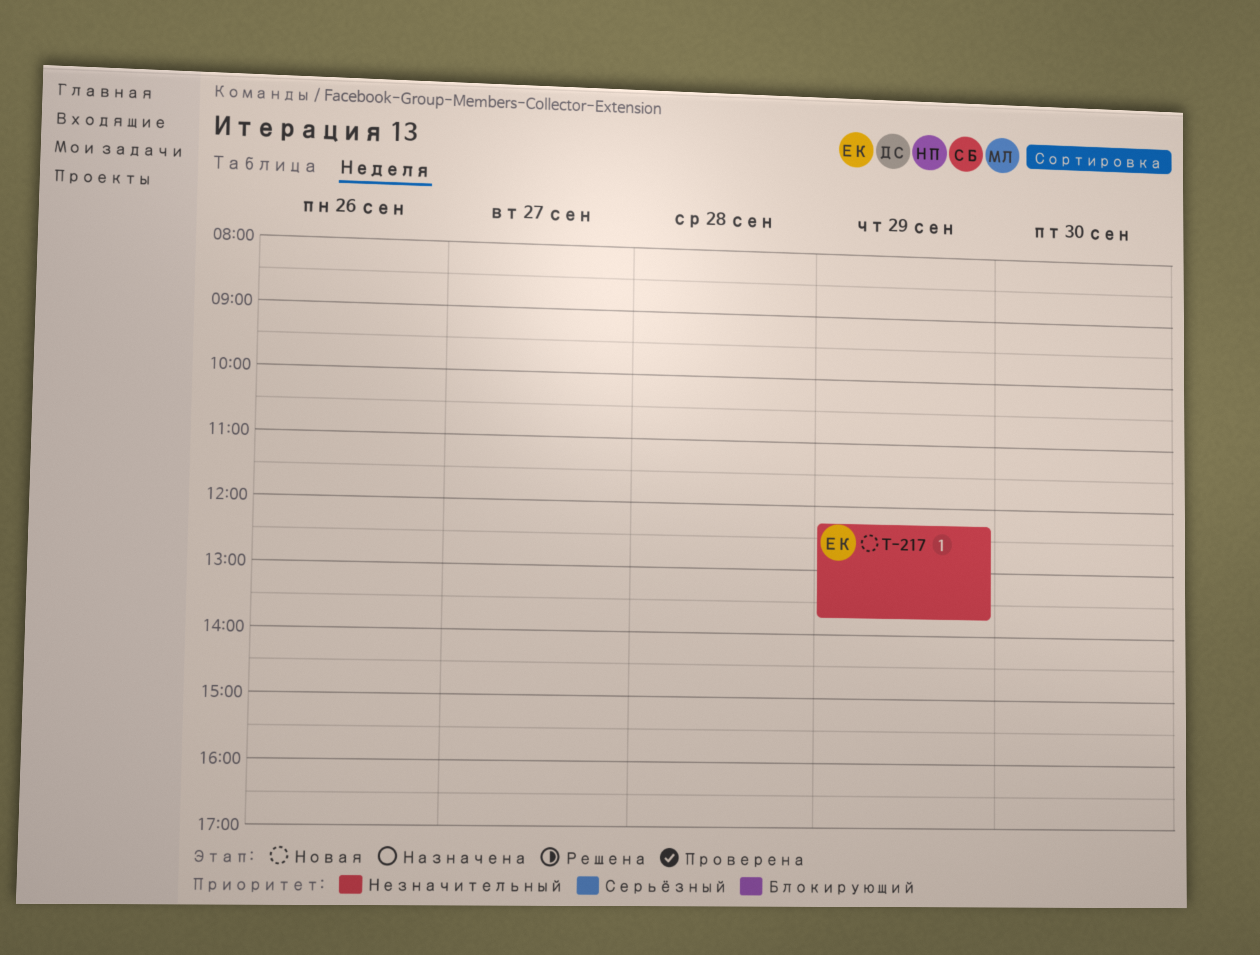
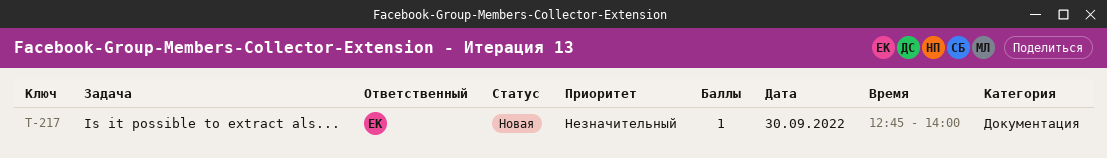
T-217, day: Sep 29 -> Sep 30
T-217, begins: 12:15 -> 12:45
T-217, ends: 13:45 -> 14:00

